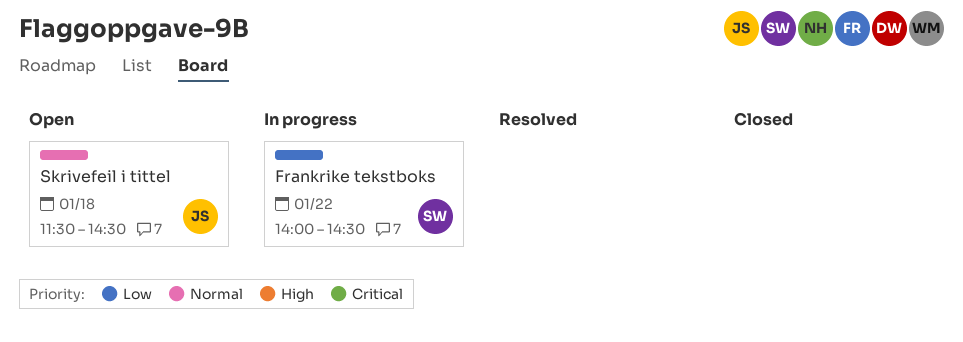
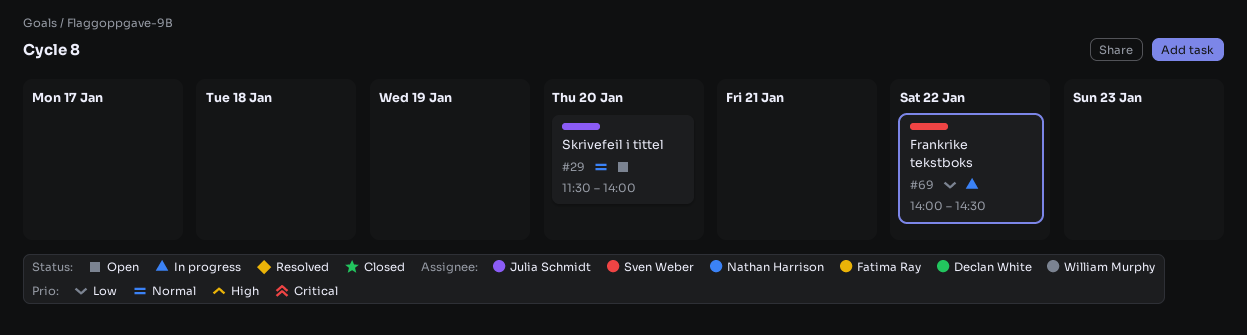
Skrivefeil i tittel, day: Jan 18 -> Jan 20
Skrivefeil i tittel, ends: 14:30 -> 14:00

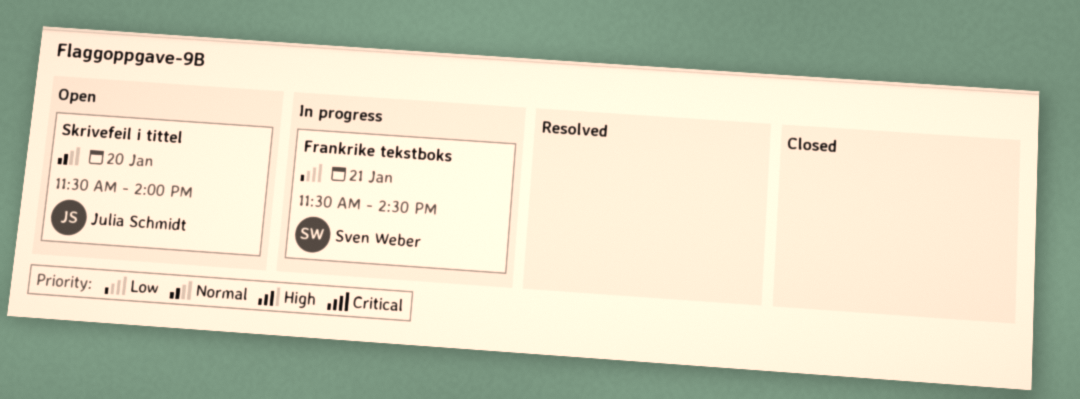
Frankrike tekstboks, day: Jan 22 -> Jan 21
Frankrike tekstboks, begins: 14:00 -> 11:30

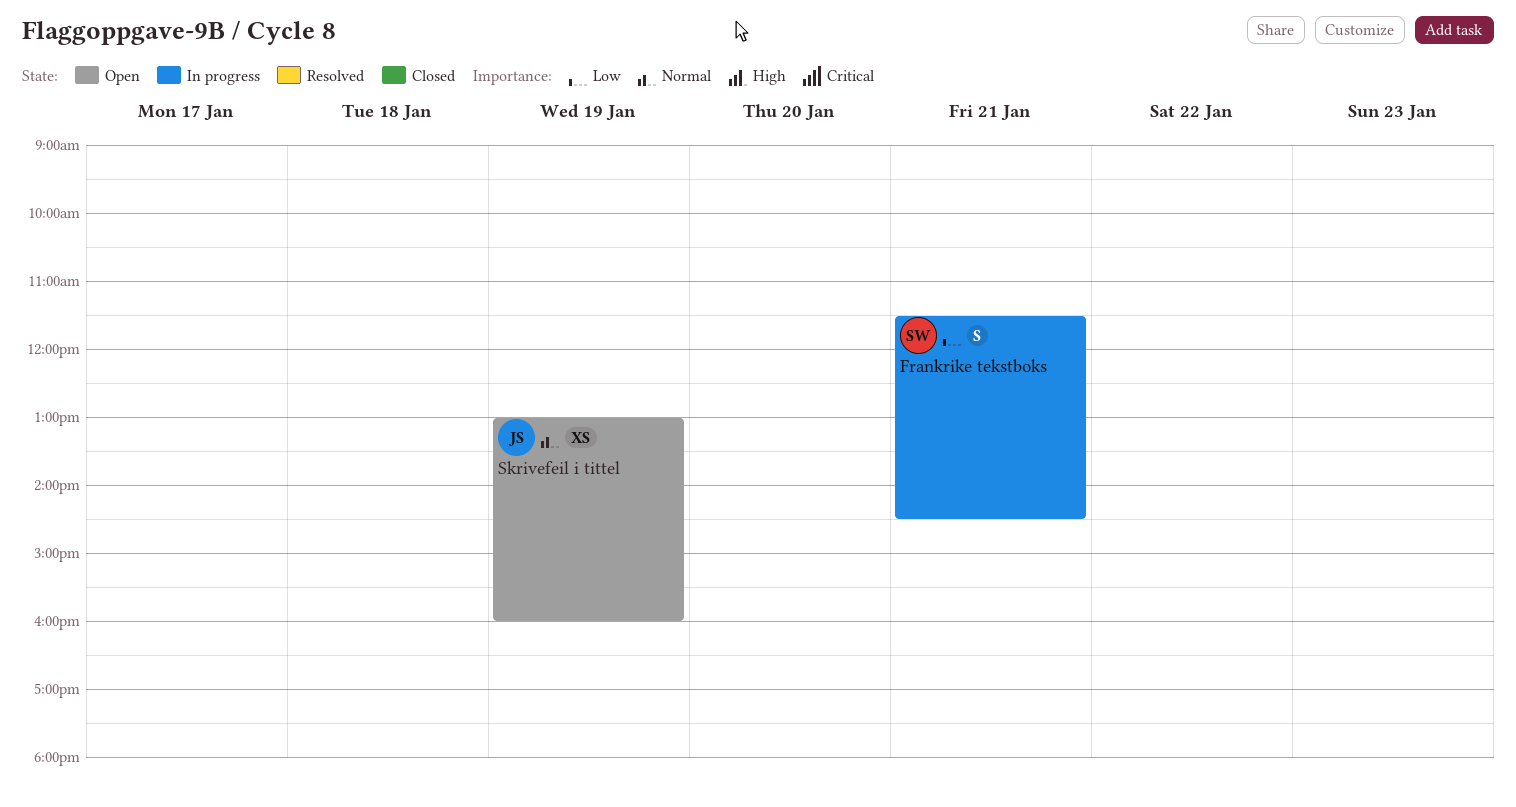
Skrivefeil i tittel, day: Jan 20 -> Jan 19
Skrivefeil i tittel, begins: 11:30 -> 13:00
Skrivefeil i tittel, ends: 14:00 -> 16:00

